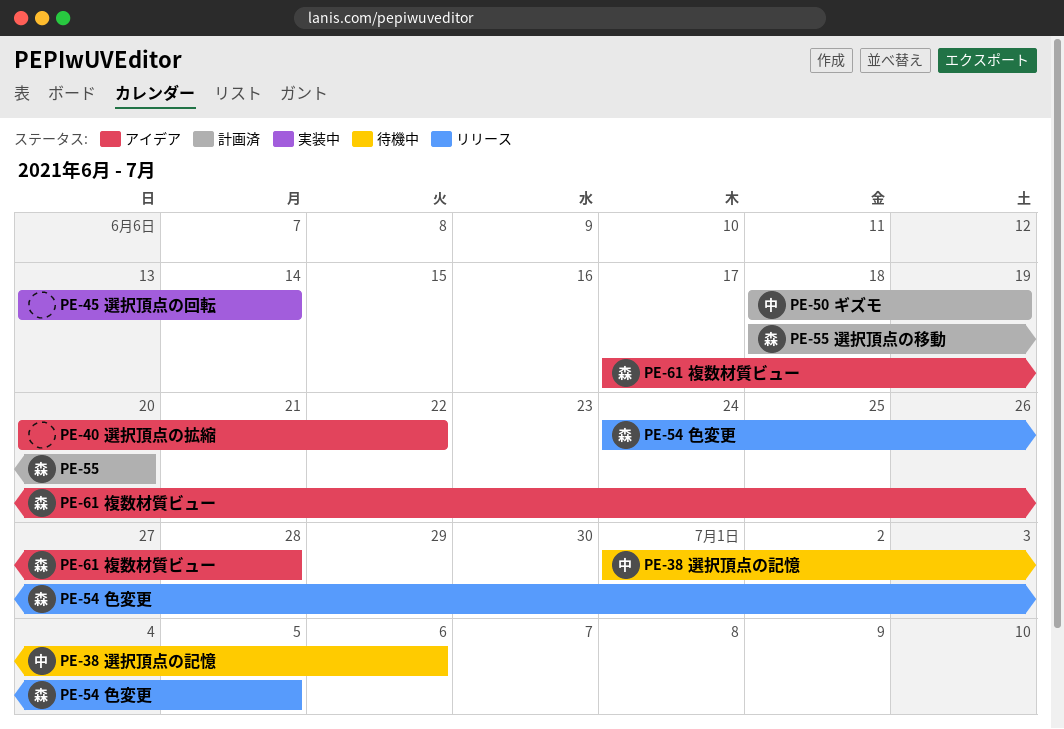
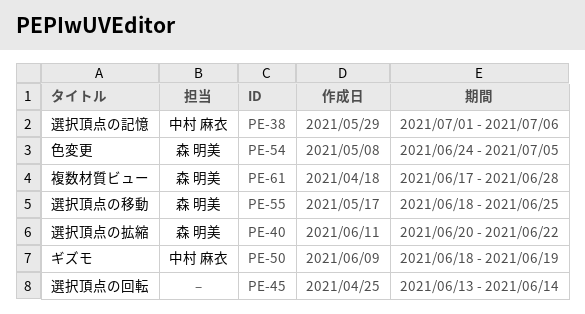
PE-40, owner: none -> 森 明美
PE-55, due: Jun 20 -> Jun 25

